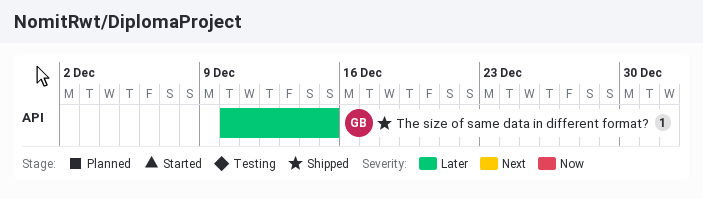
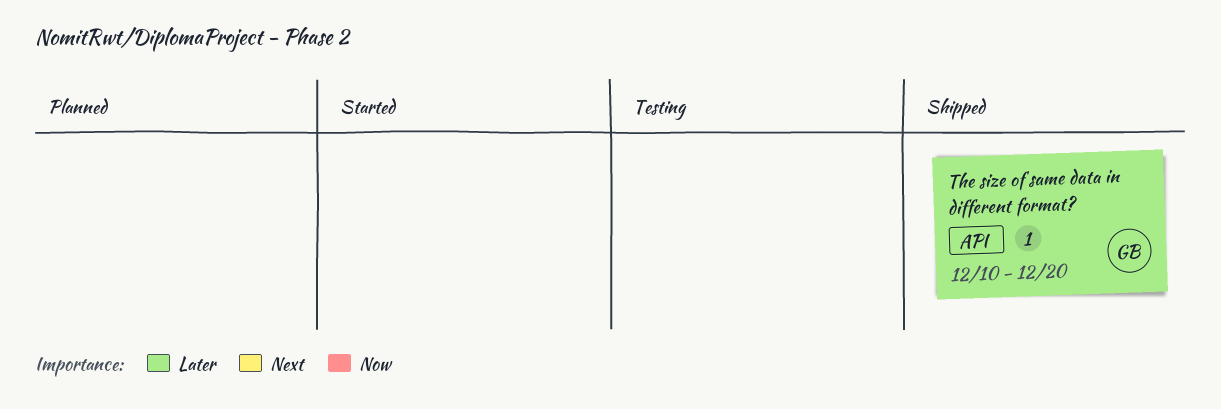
The size of same data in different format?, due: Dec 15 -> Dec 20

